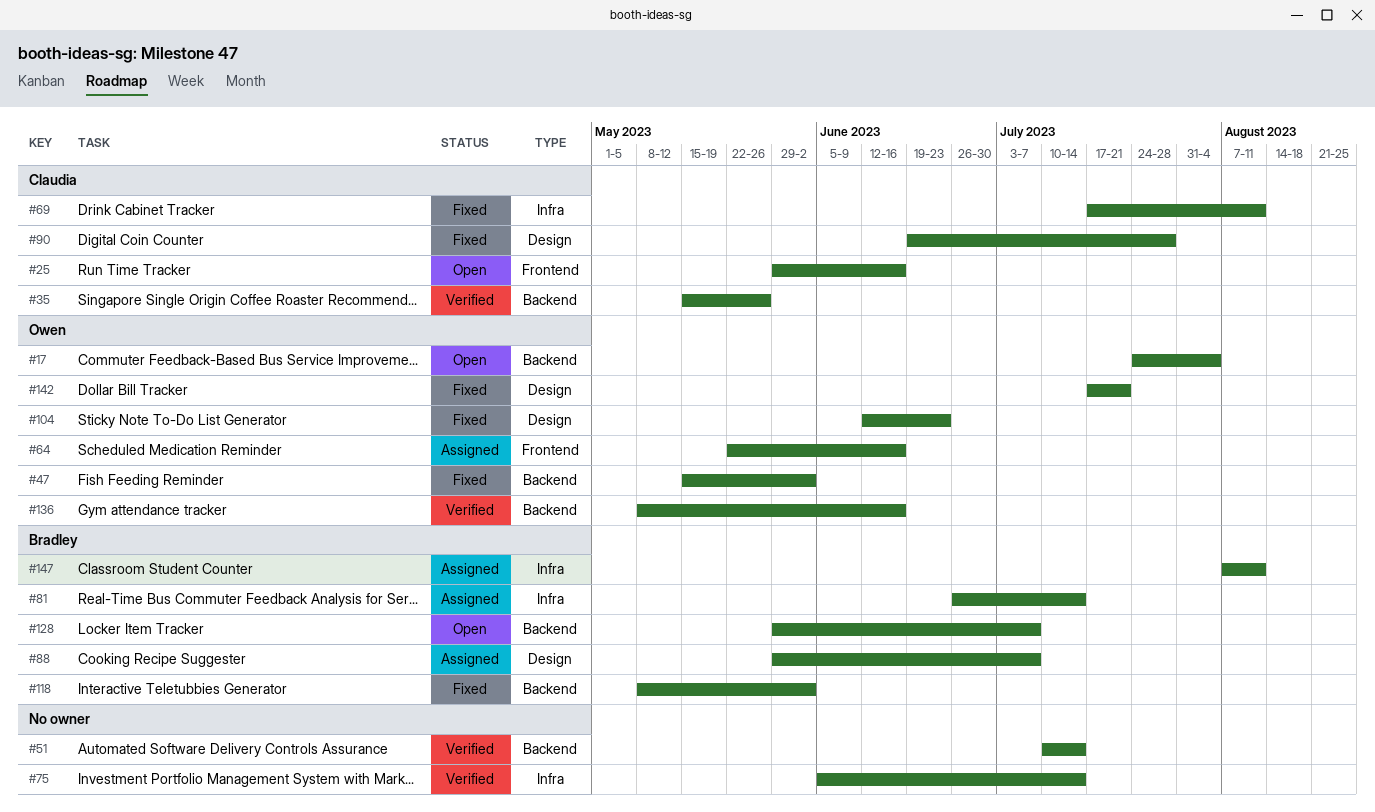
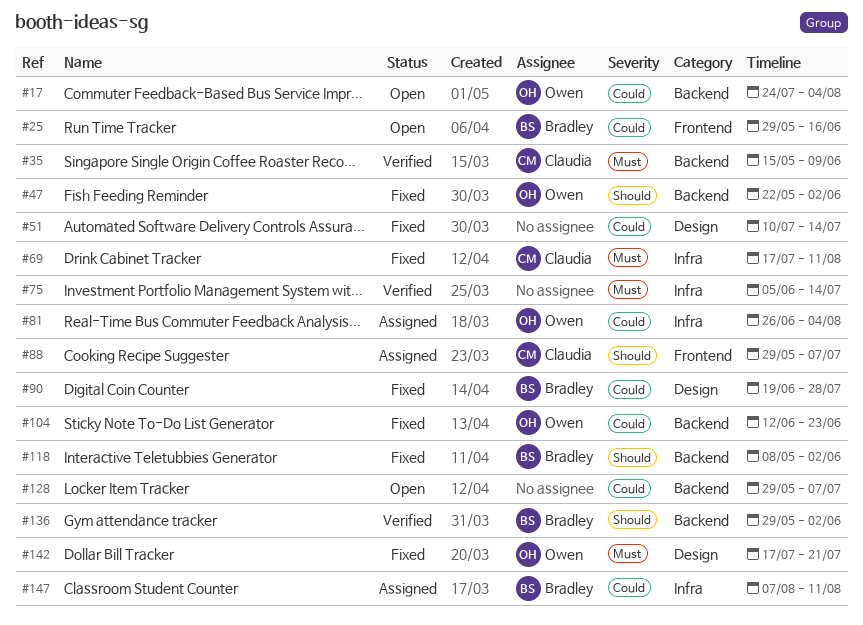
#25, owner: Claudia -> Bradley
#35, due: May 26 -> Jun 9
#47, start: May 15 -> May 22
#51, status: Verified -> Fixed
#51, label: Backend -> Design
#64: present -> none
#81, owner: Bradley -> Owen
#81, due: Jul 14 -> Aug 4
#88, owner: Bradley -> Claudia
#88, label: Design -> Frontend
#90, owner: Claudia -> Bradley
#104, label: Design -> Backend
#128, owner: Bradley -> none
#136, owner: Owen -> Bradley
#136, start: May 8 -> May 29
#136, due: Jun 16 -> Jun 2

